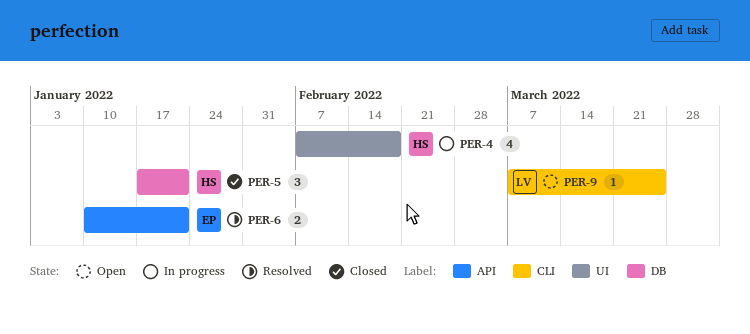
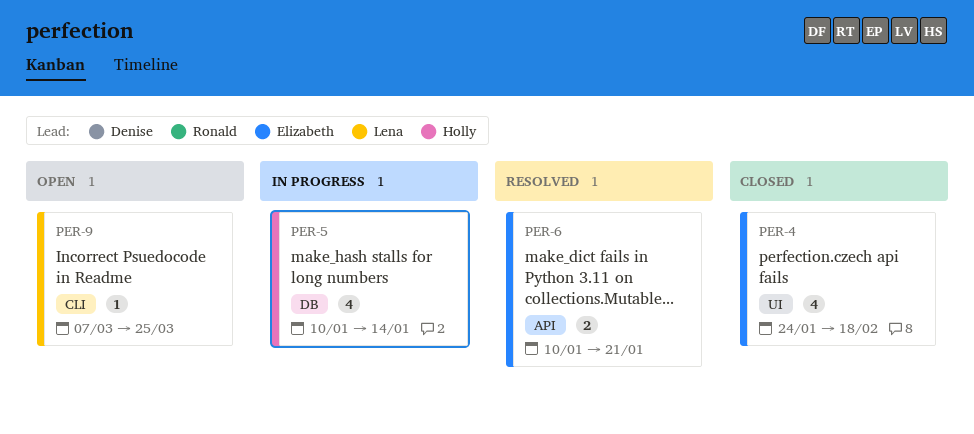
PER-4, status: In progress -> Closed
PER-4, owner: Holly -> Elizabeth
PER-4, start: Feb 7 -> Jan 24
PER-5, status: Closed -> In progress
PER-5, estimate: 3 -> 4
PER-5, start: Jan 17 -> Jan 10
PER-5, due: Jan 21 -> Jan 14

